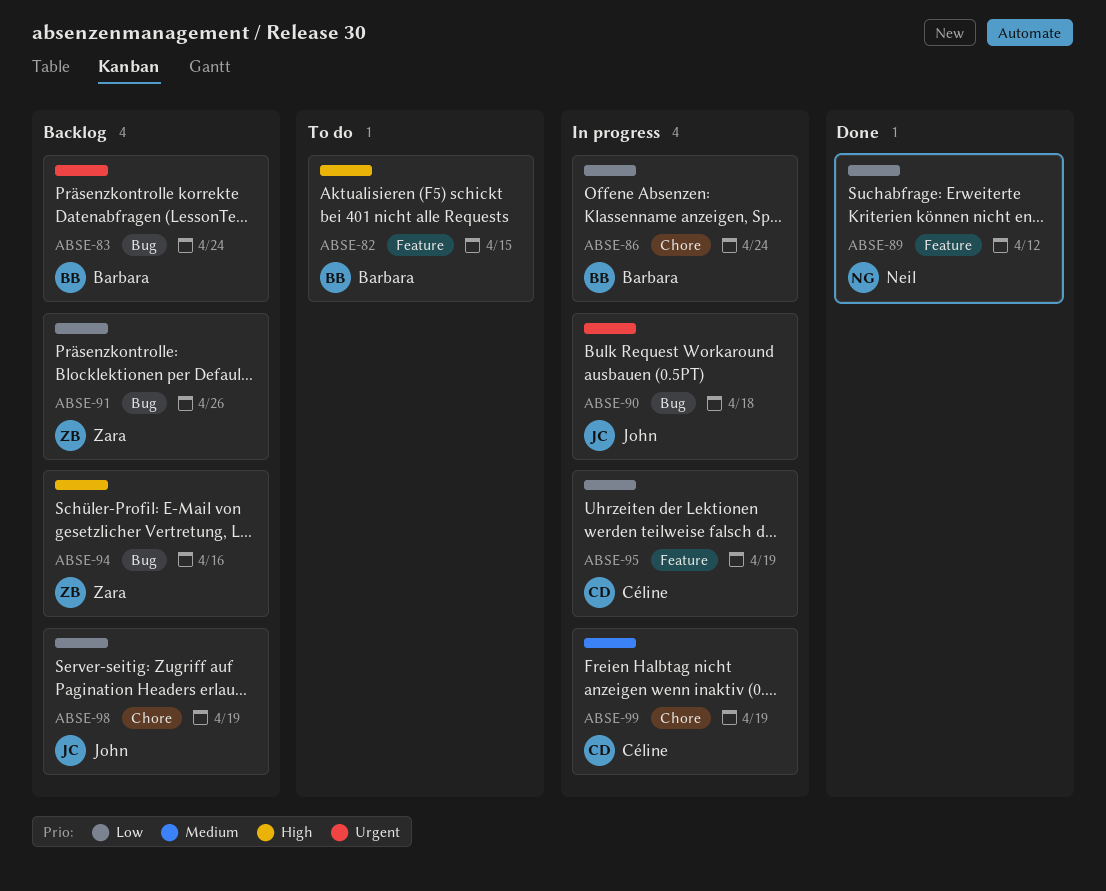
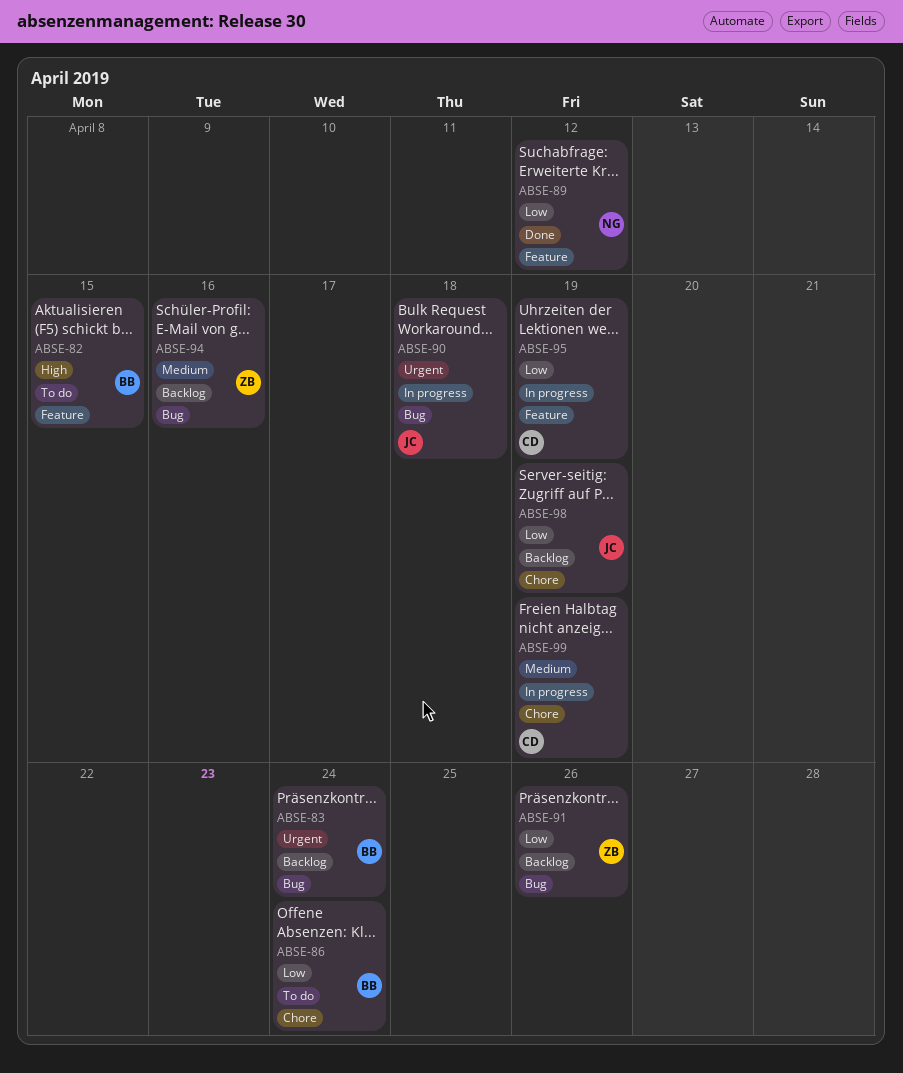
ABSE-86, status: In progress -> To do
ABSE-94, priority: High -> Medium

